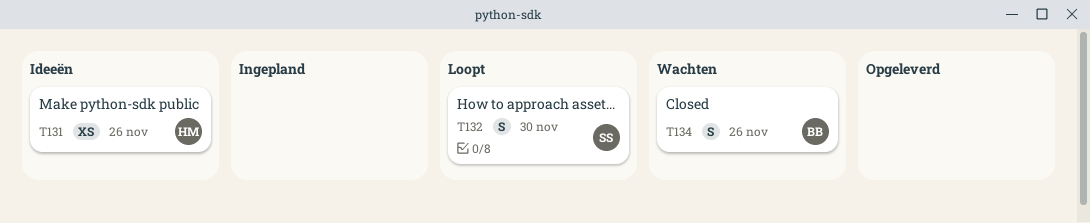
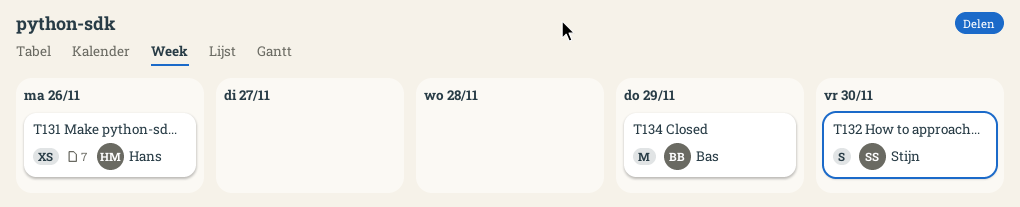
T134, estimate: S -> M
T134, due: Nov 26 -> Nov 29

